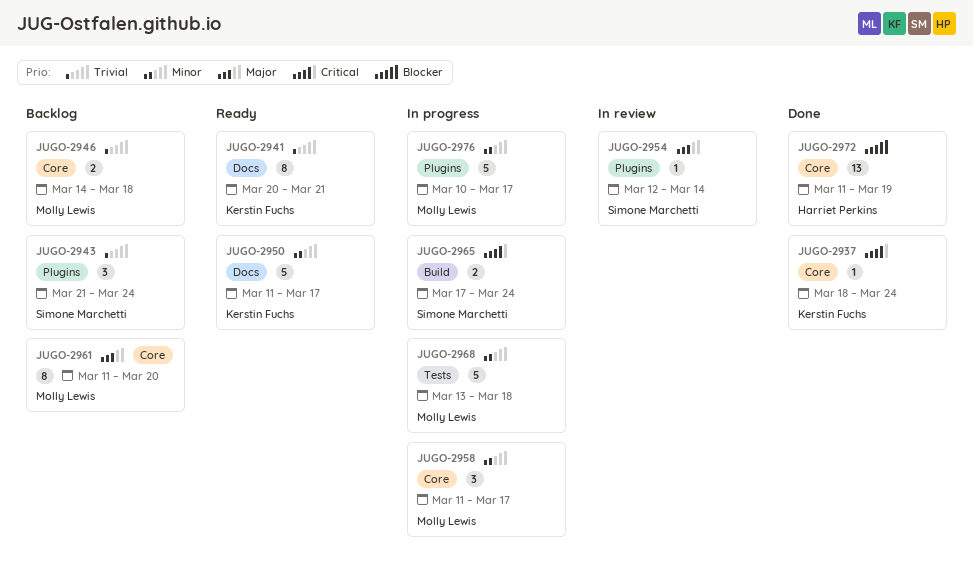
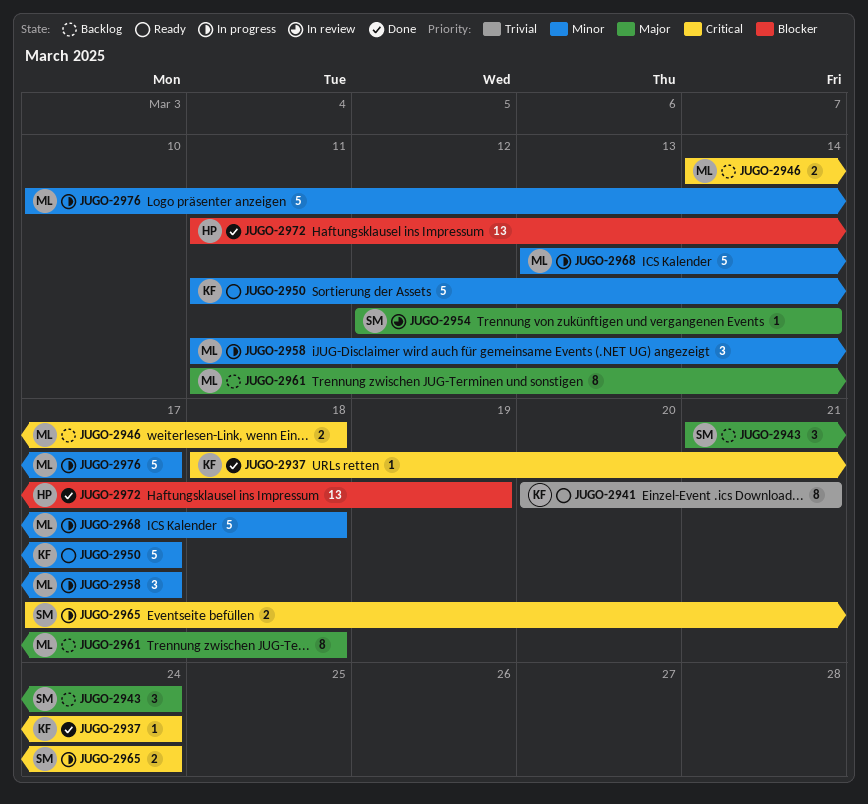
JUGO-2943, priority: Trivial -> Major
JUGO-2946, priority: Trivial -> Critical
JUGO-2961, due: Mar 20 -> Mar 18

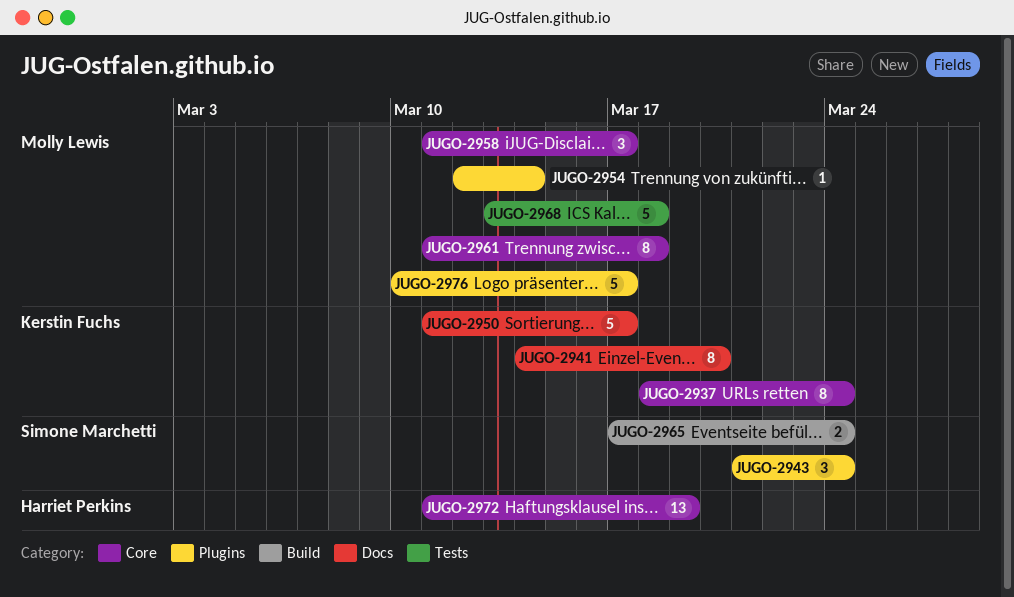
JUGO-2937, estimate: 1 -> 8
JUGO-2941, start: Mar 20 -> Mar 14
JUGO-2941, due: Mar 21 -> Mar 20
JUGO-2946: present -> none
JUGO-2954, owner: Simone Marchetti -> Molly Lewis

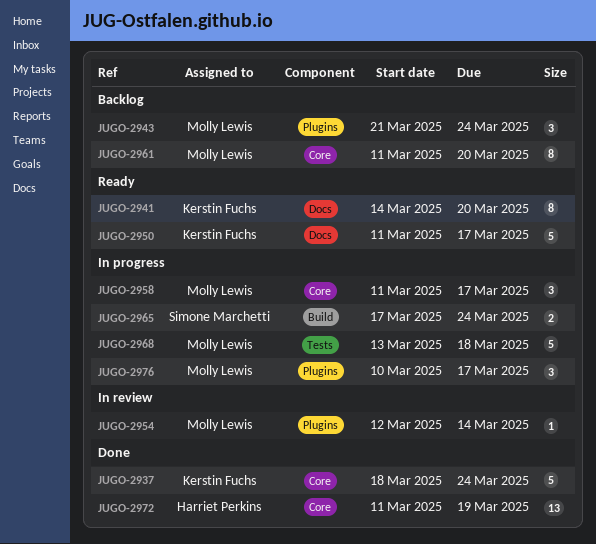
JUGO-2937, estimate: 8 -> 5
JUGO-2943, owner: Simone Marchetti -> Molly Lewis
JUGO-2961, due: Mar 18 -> Mar 20
JUGO-2976, estimate: 5 -> 3

